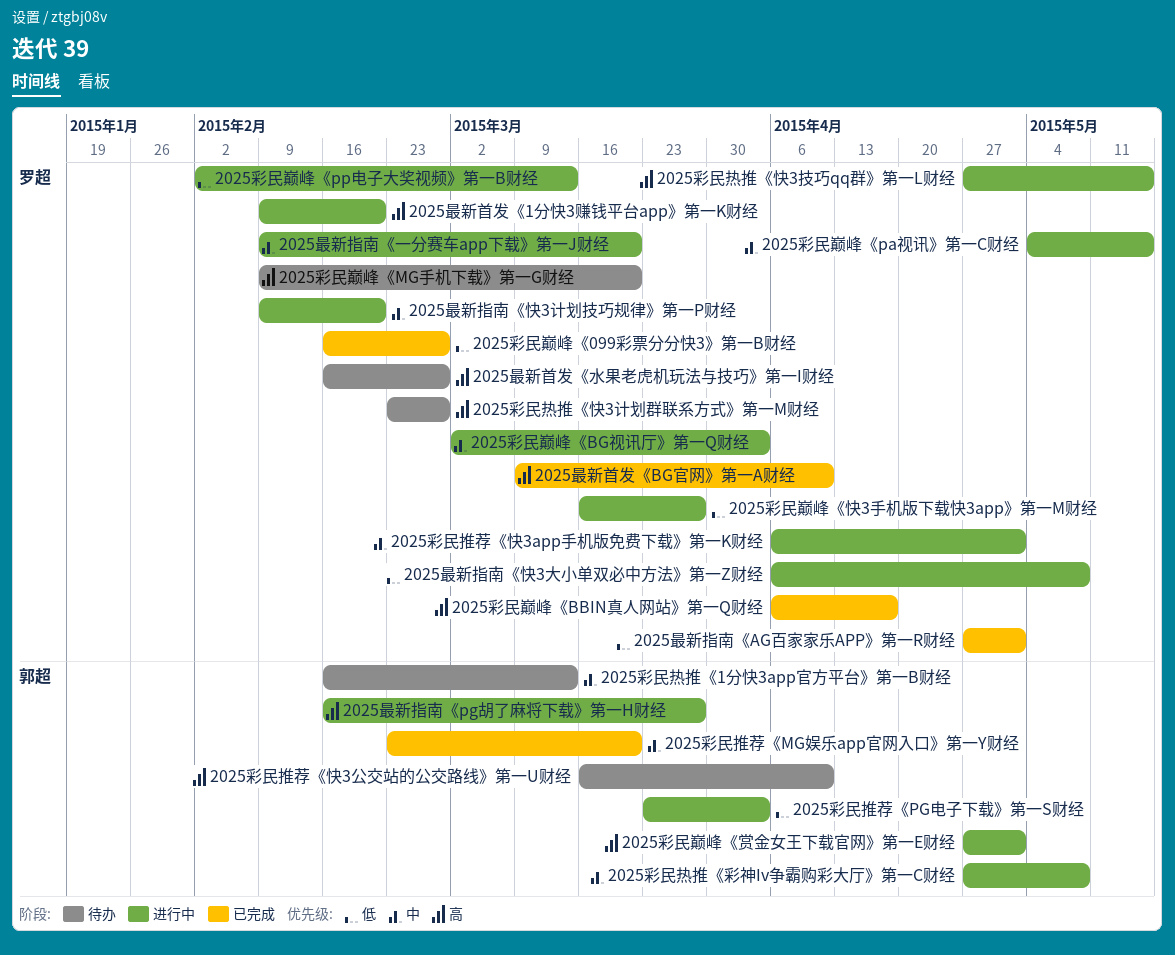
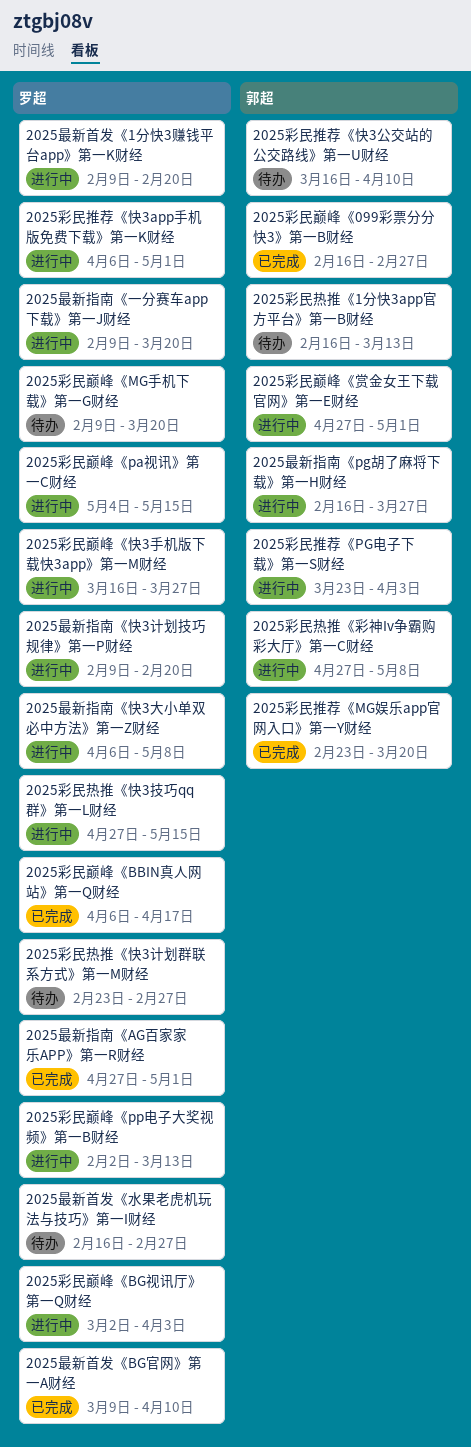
2025彩民巅峰《099彩票分分快3》第一B财经, owner: 罗超 -> 郭超

